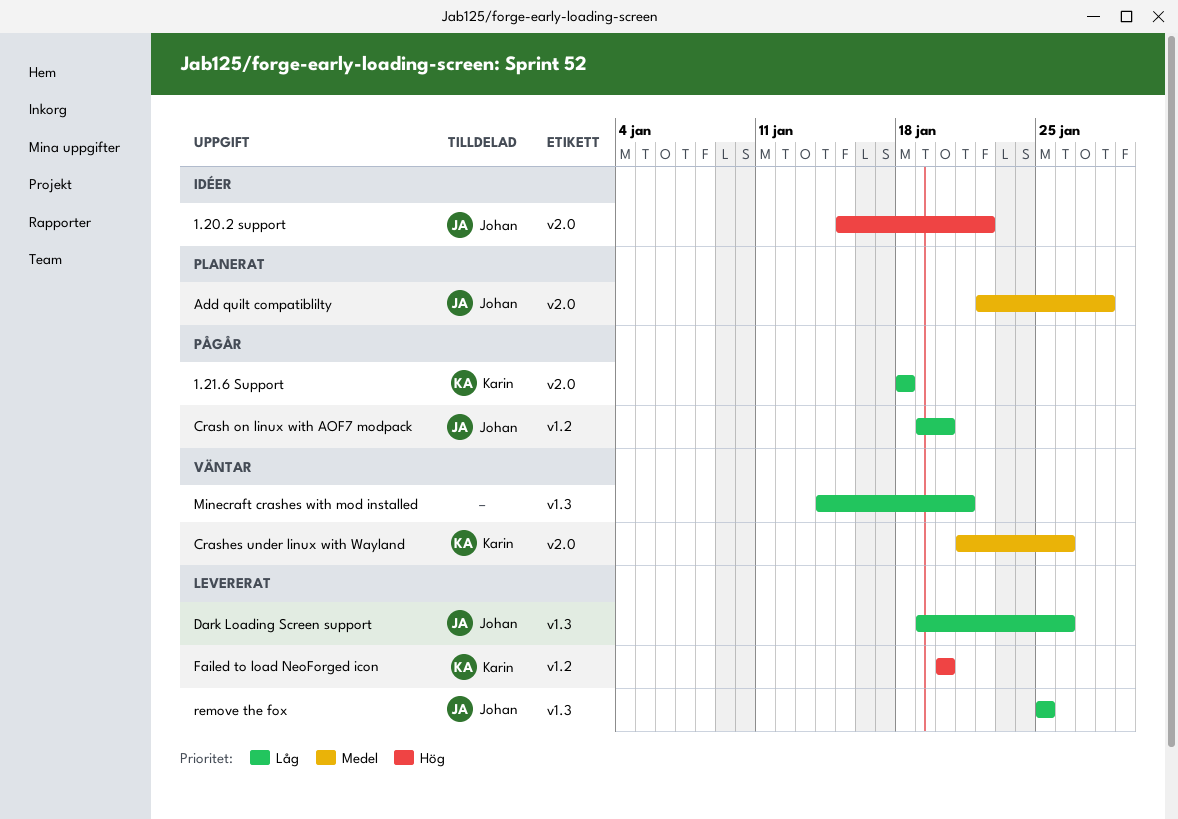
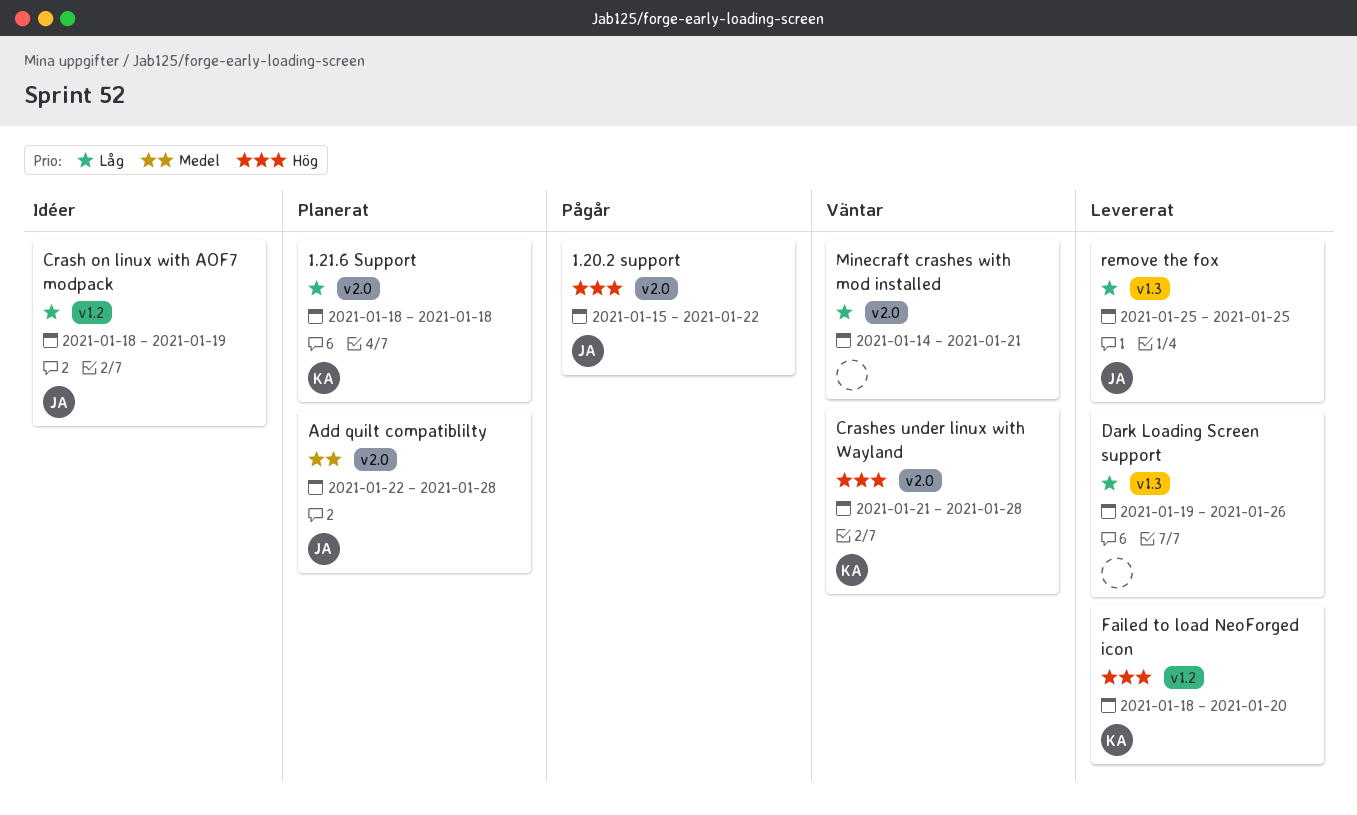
1.20.2 support, status: Idéer -> Pågår
1.21.6 Support, status: Pågår -> Planerat
Crash on linux with AOF7 modpack, status: Pågår -> Idéer
Crash on linux with AOF7 modpack, start: Jan 19 -> Jan 18
Crash on linux with AOF7 modpack, due: Jan 20 -> Jan 19
Crashes under linux with Wayland, priority: Medel -> Hög
Crashes under linux with Wayland, due: Jan 26 -> Jan 28
Dark Loading Screen support, owner: Johan -> none
Failed to load NeoForged icon, start: Jan 20 -> Jan 18
Minecraft crashes with mod installed, label: v1.3 -> v2.0

